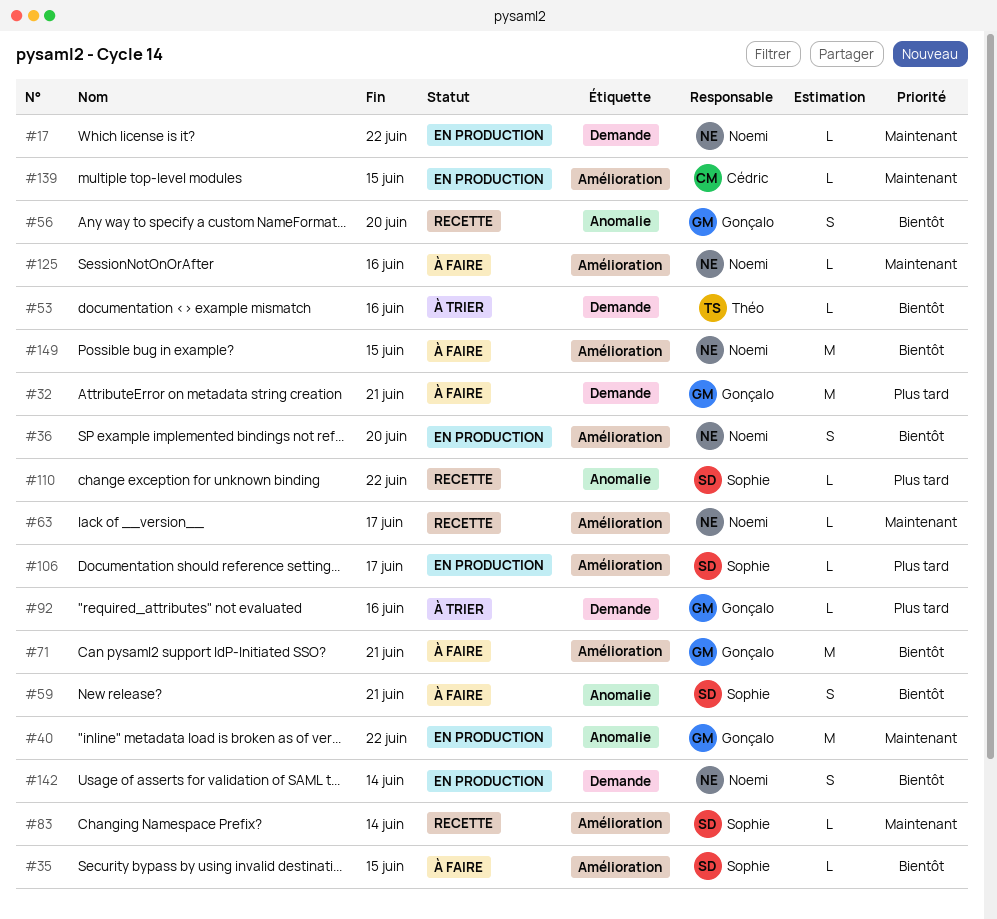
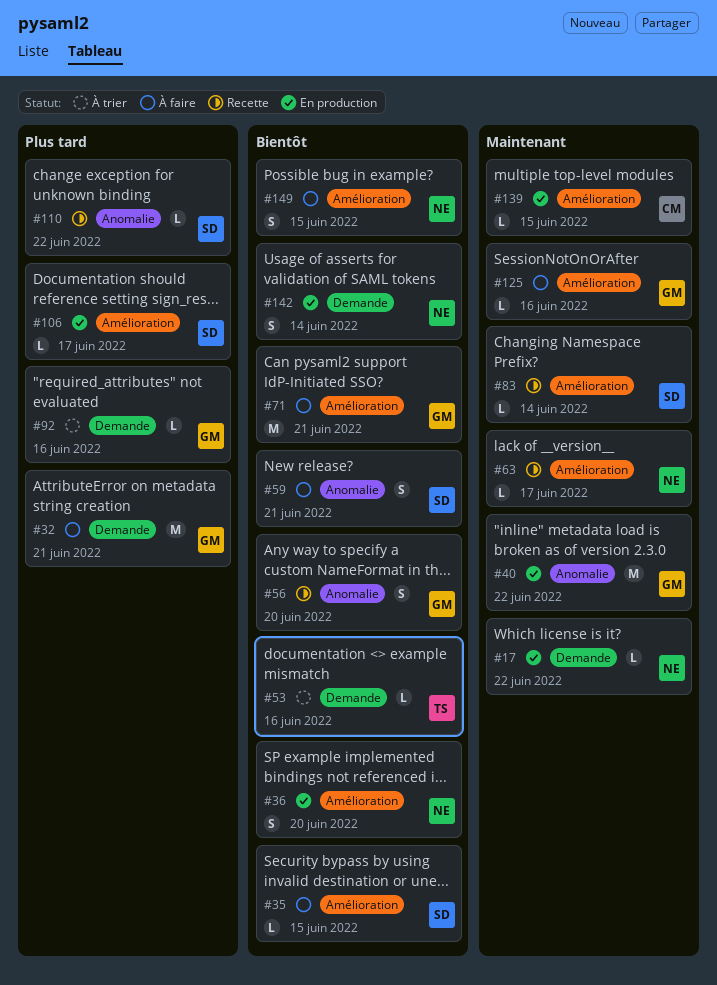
#125, owner: Noemi -> Gonçalo
#149, estimate: M -> S

